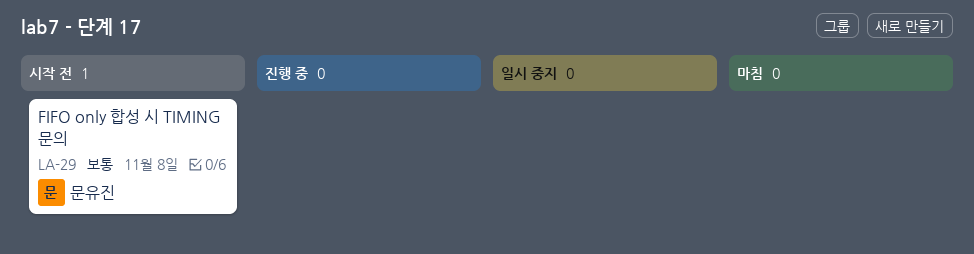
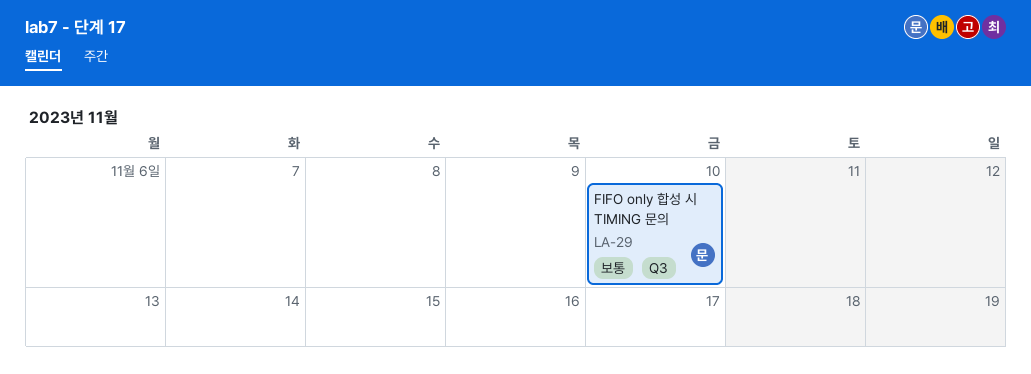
LA-29, due: Nov 8 -> Nov 10

